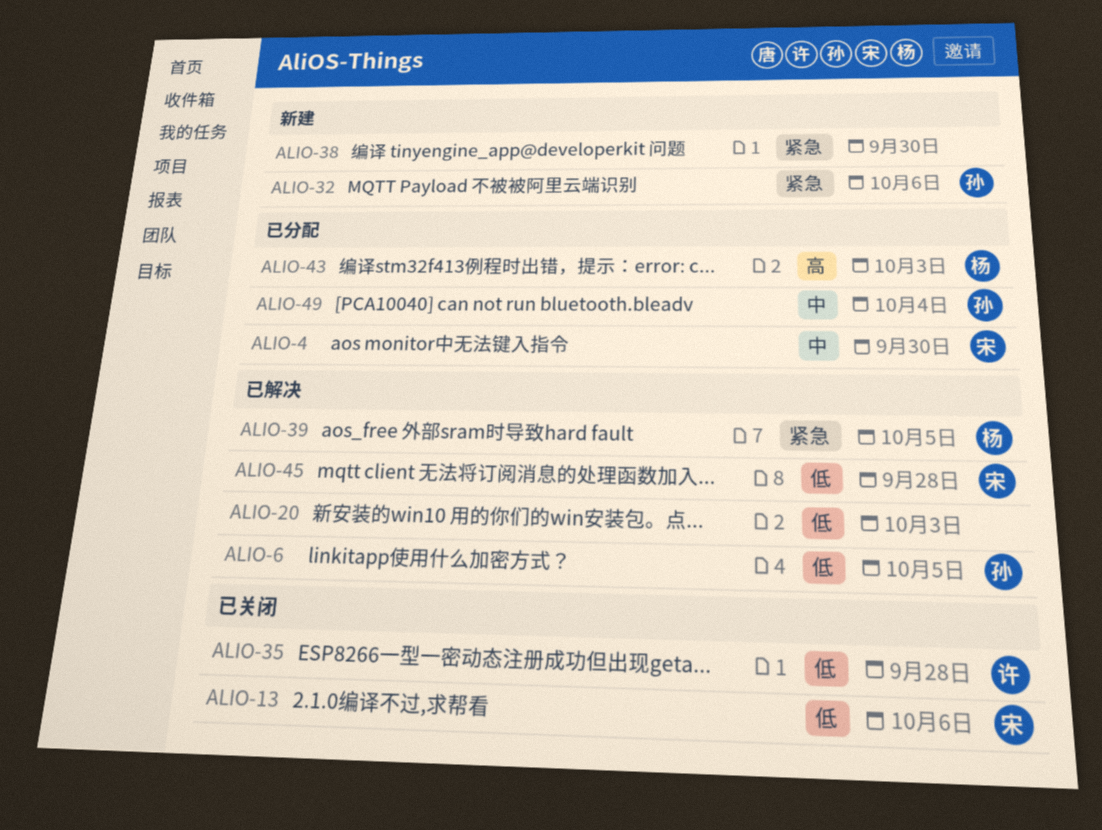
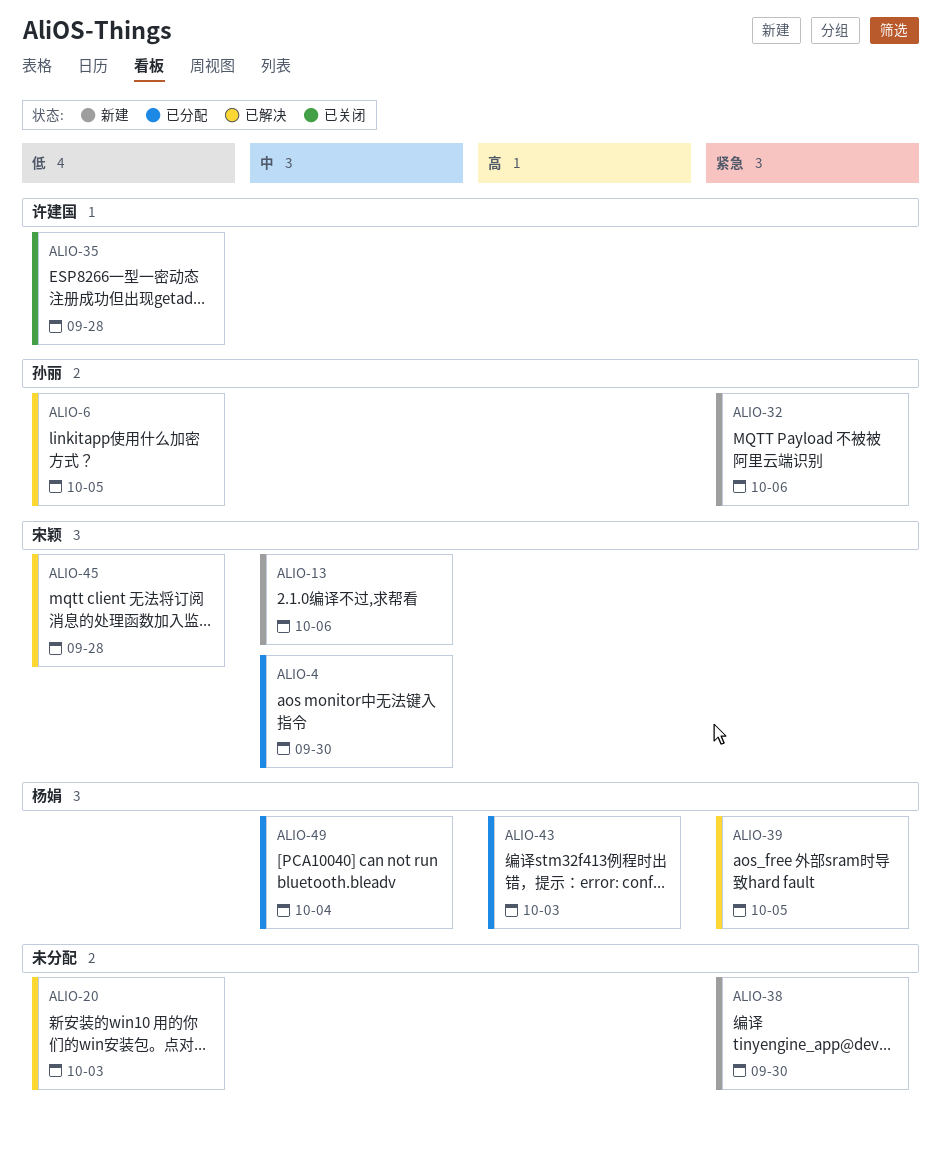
ALIO-13, status: 已关闭 -> 新建
ALIO-13, priority: 低 -> 中
ALIO-49, owner: 孙丽 -> 杨娟

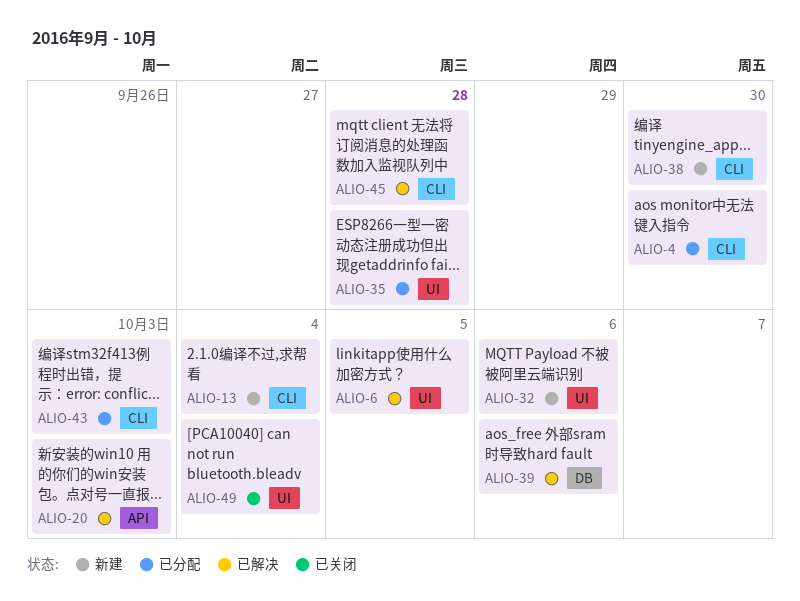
ALIO-13, due: Oct 6 -> Oct 4
ALIO-35, status: 已关闭 -> 已分配
ALIO-39, due: Oct 5 -> Oct 6
ALIO-49, status: 已分配 -> 已关闭

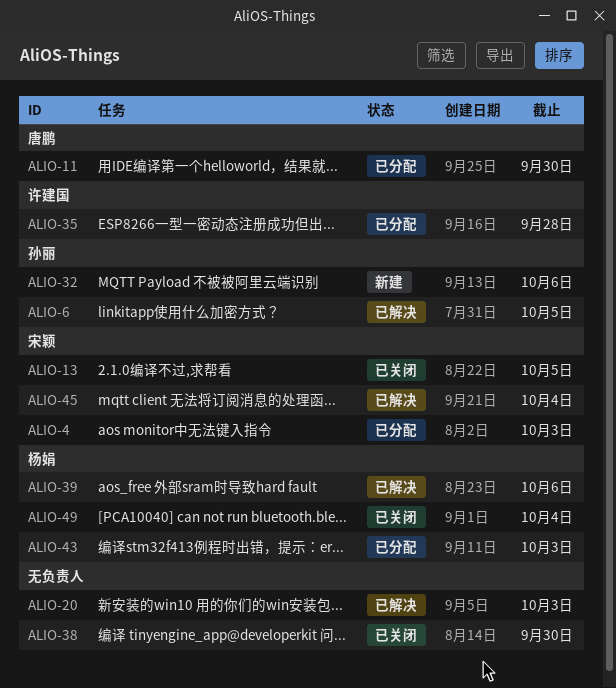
ALIO-4, due: Sep 30 -> Oct 3
ALIO-11: none -> present
ALIO-13, status: 新建 -> 已关闭
ALIO-13, due: Oct 4 -> Oct 5
ALIO-38, status: 新建 -> 已关闭
ALIO-45, due: Sep 28 -> Oct 4

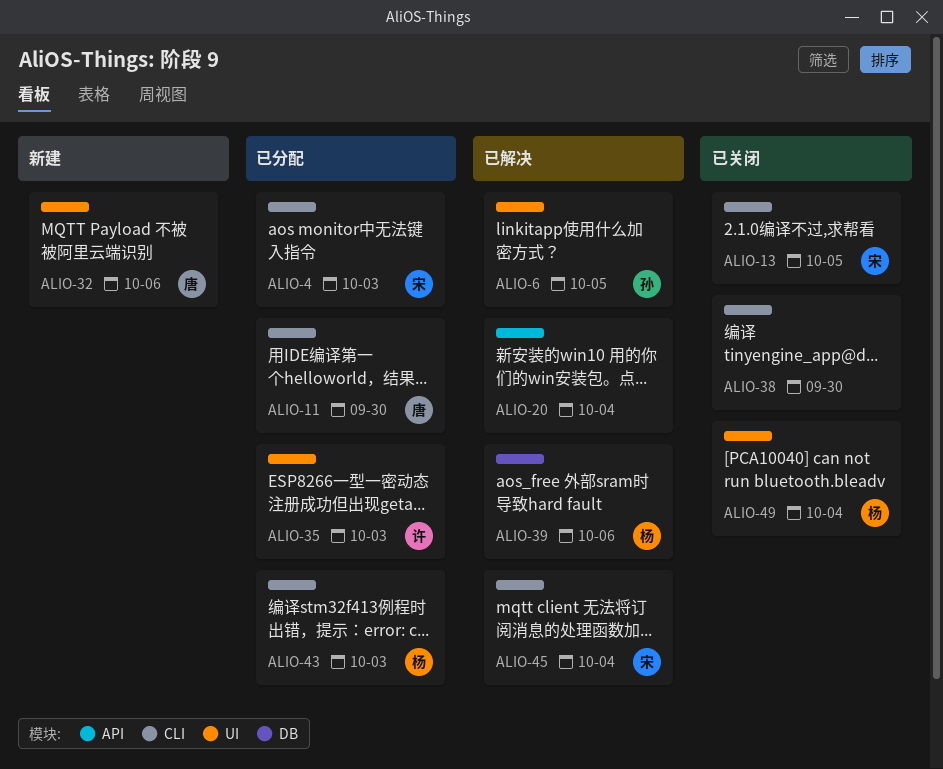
ALIO-20, due: Oct 3 -> Oct 4
ALIO-32, owner: 孙丽 -> 唐鹏
ALIO-35, due: Sep 28 -> Oct 3

